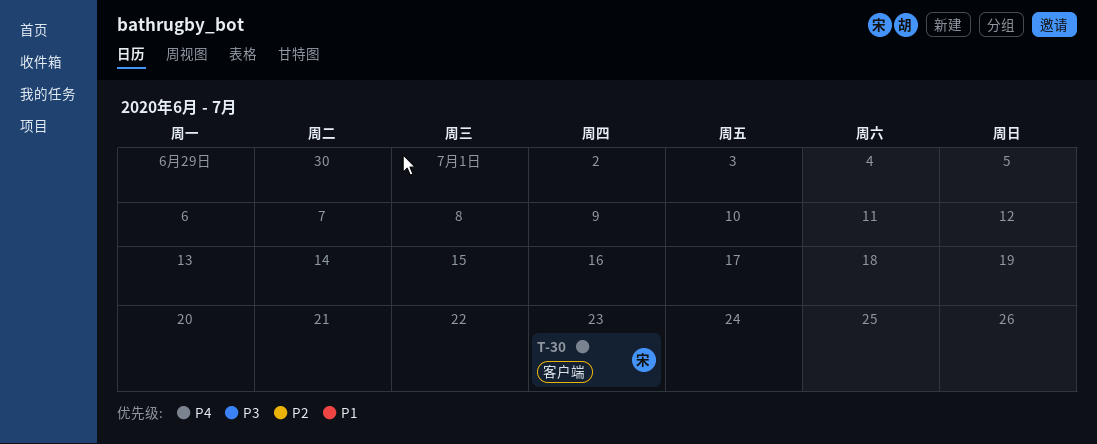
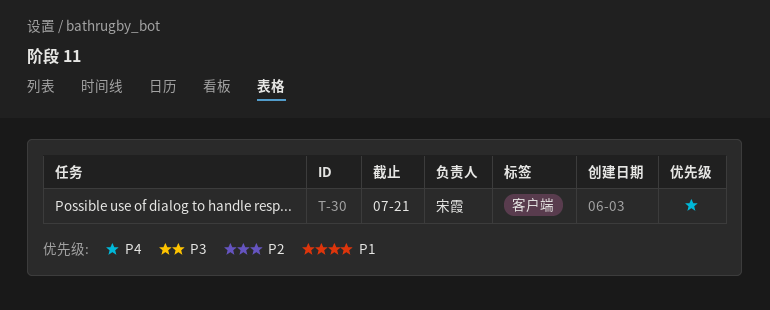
T-30, due: Jul 23 -> Jul 21

